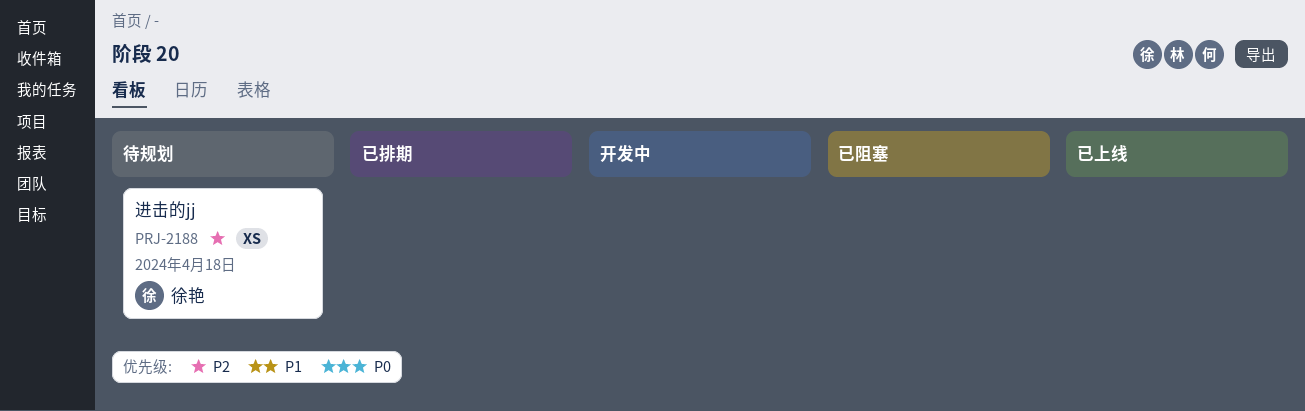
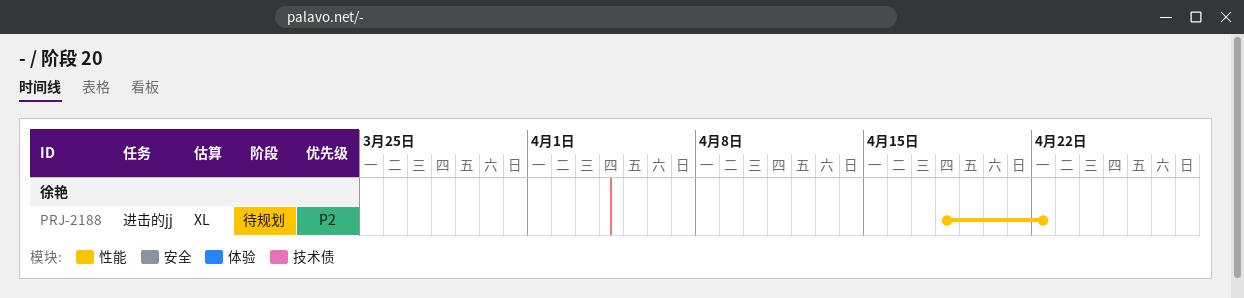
PRJ-2188, estimate: XS -> XL
PRJ-2188, due: Apr 18 -> Apr 22

